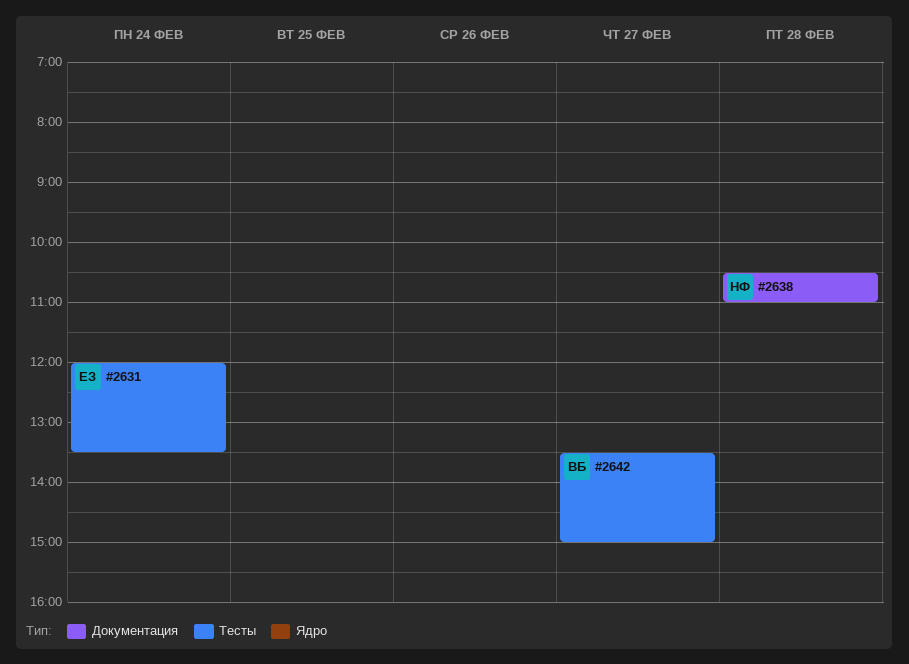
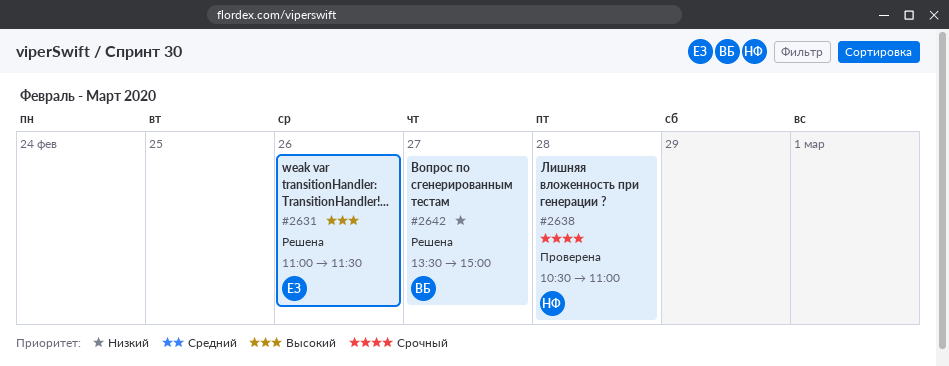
#2631, day: Feb 24 -> Feb 26
#2631, begins: 12:00 -> 11:00
#2631, ends: 13:30 -> 11:30

